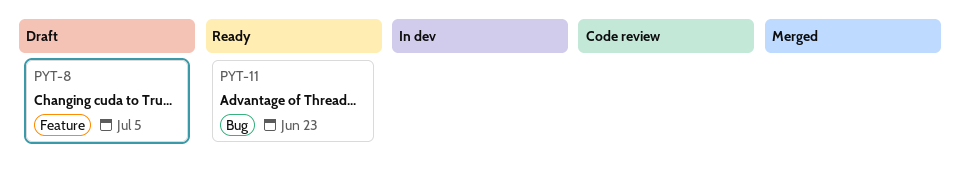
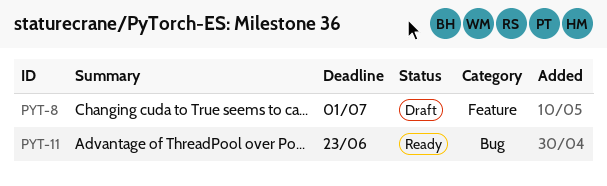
PYT-8, due: Jul 5 -> Jul 1

